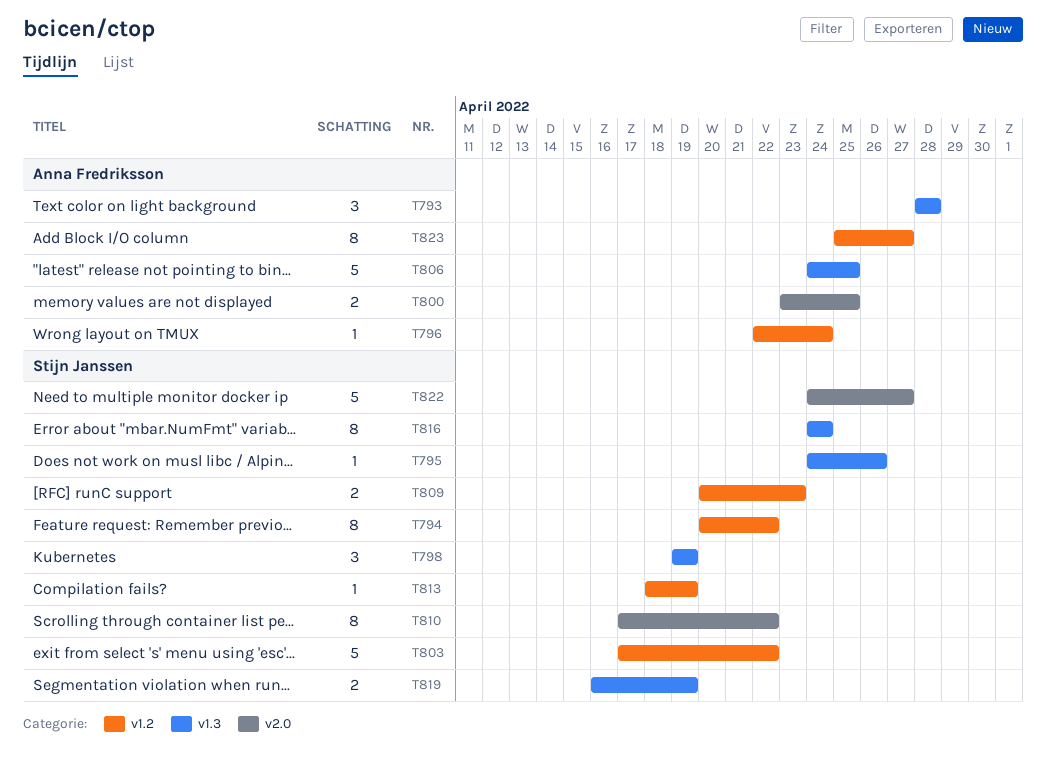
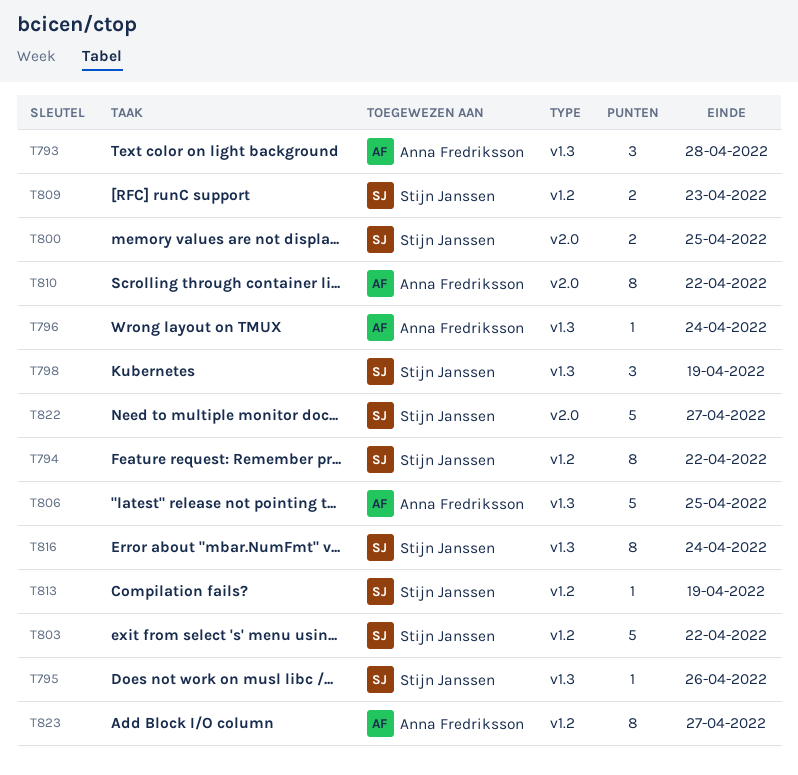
T796, label: v1.2 -> v1.3
T800, owner: Anna Fredriksson -> Stijn Janssen
T810, owner: Stijn Janssen -> Anna Fredriksson
T819: present -> none

